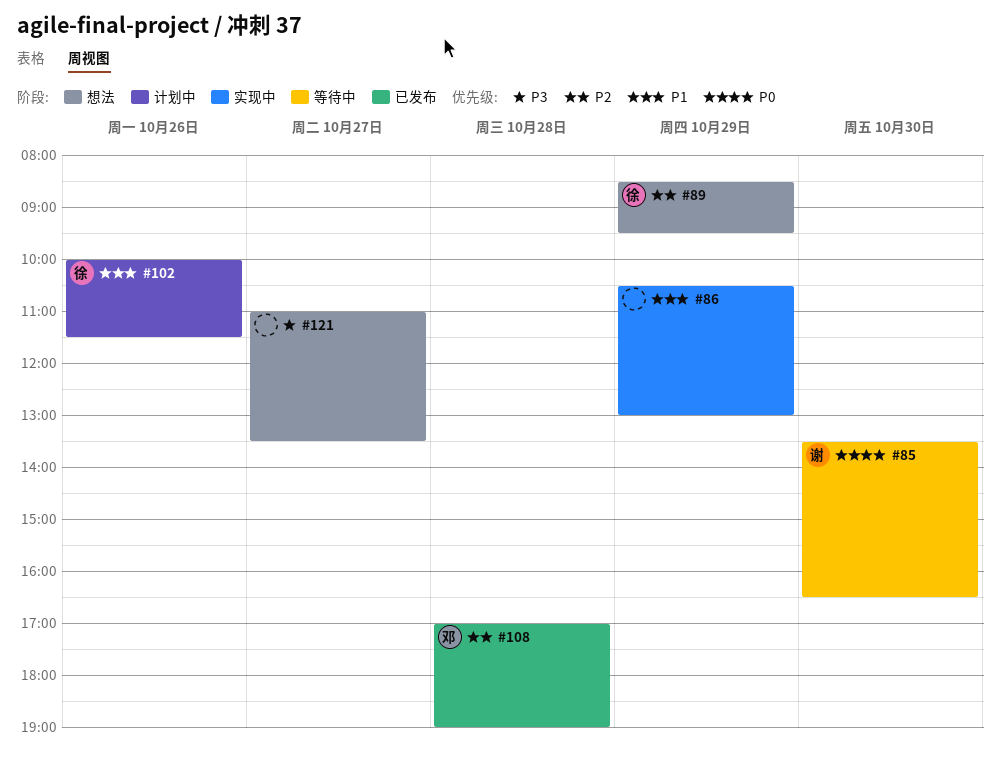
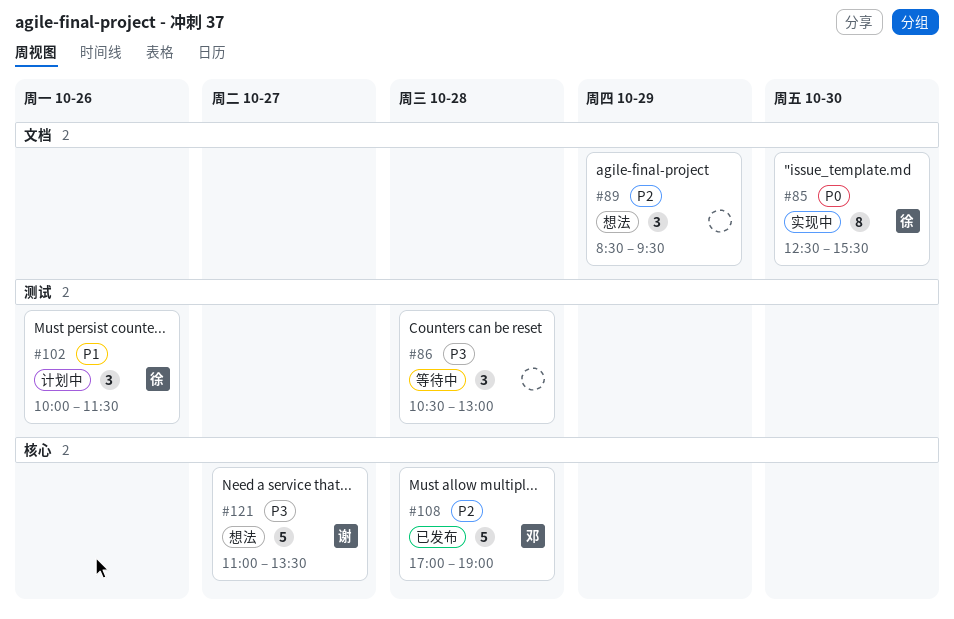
#85, status: 等待中 -> 实现中
#85, owner: 谢 -> 徐
#85, begins: 13:30 -> 12:30
#85, ends: 16:30 -> 15:30
#86, status: 实现中 -> 等待中
#86, priority: P1 -> P3
#86, day: Oct 29 -> Oct 28
#89, owner: 徐 -> none
#121, owner: none -> 谢

